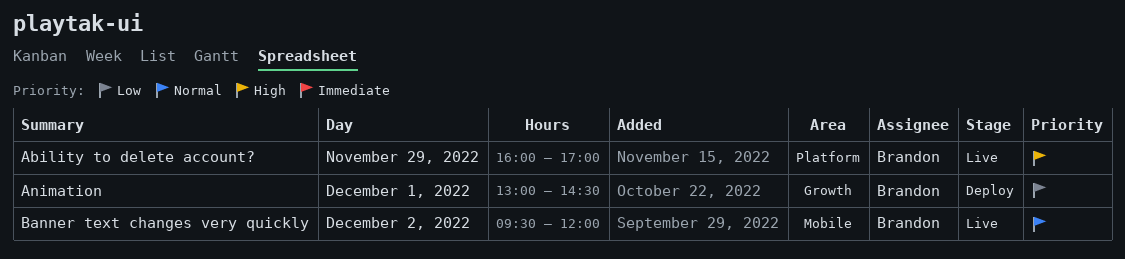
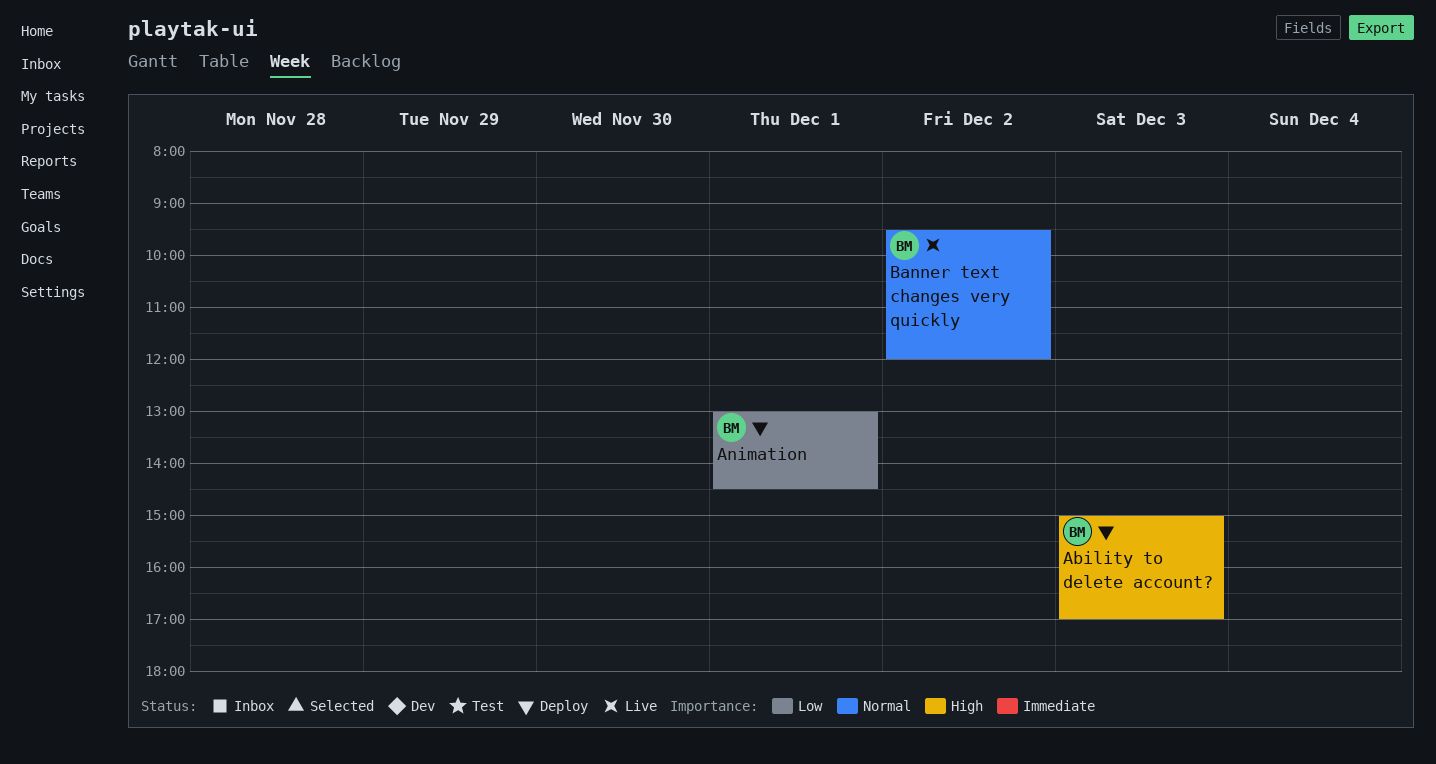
Ability to delete account?, status: Live -> Deploy
Ability to delete account?, day: Nov 29 -> Dec 3
Ability to delete account?, begins: 16:00 -> 15:00

